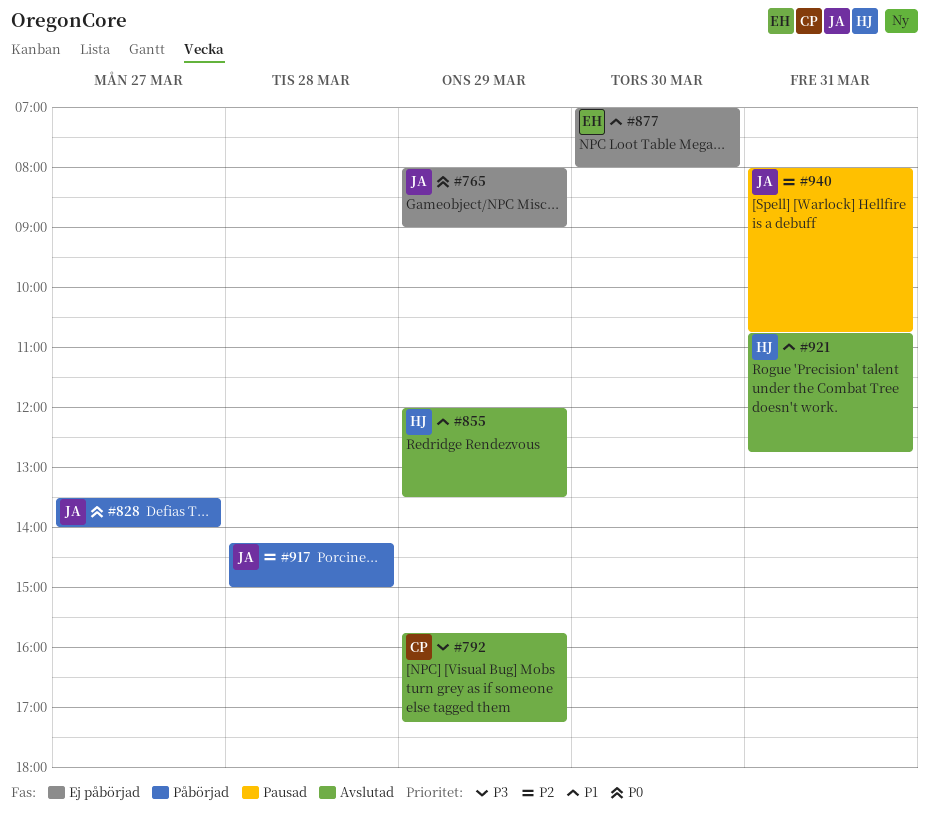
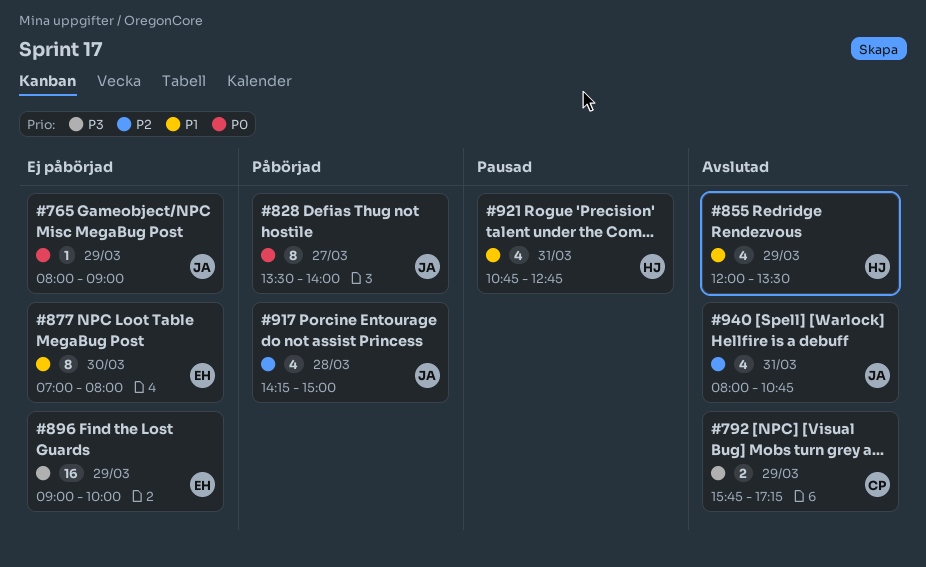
#896: none -> present
#921, status: Avslutad -> Pausad
#940, status: Pausad -> Avslutad

